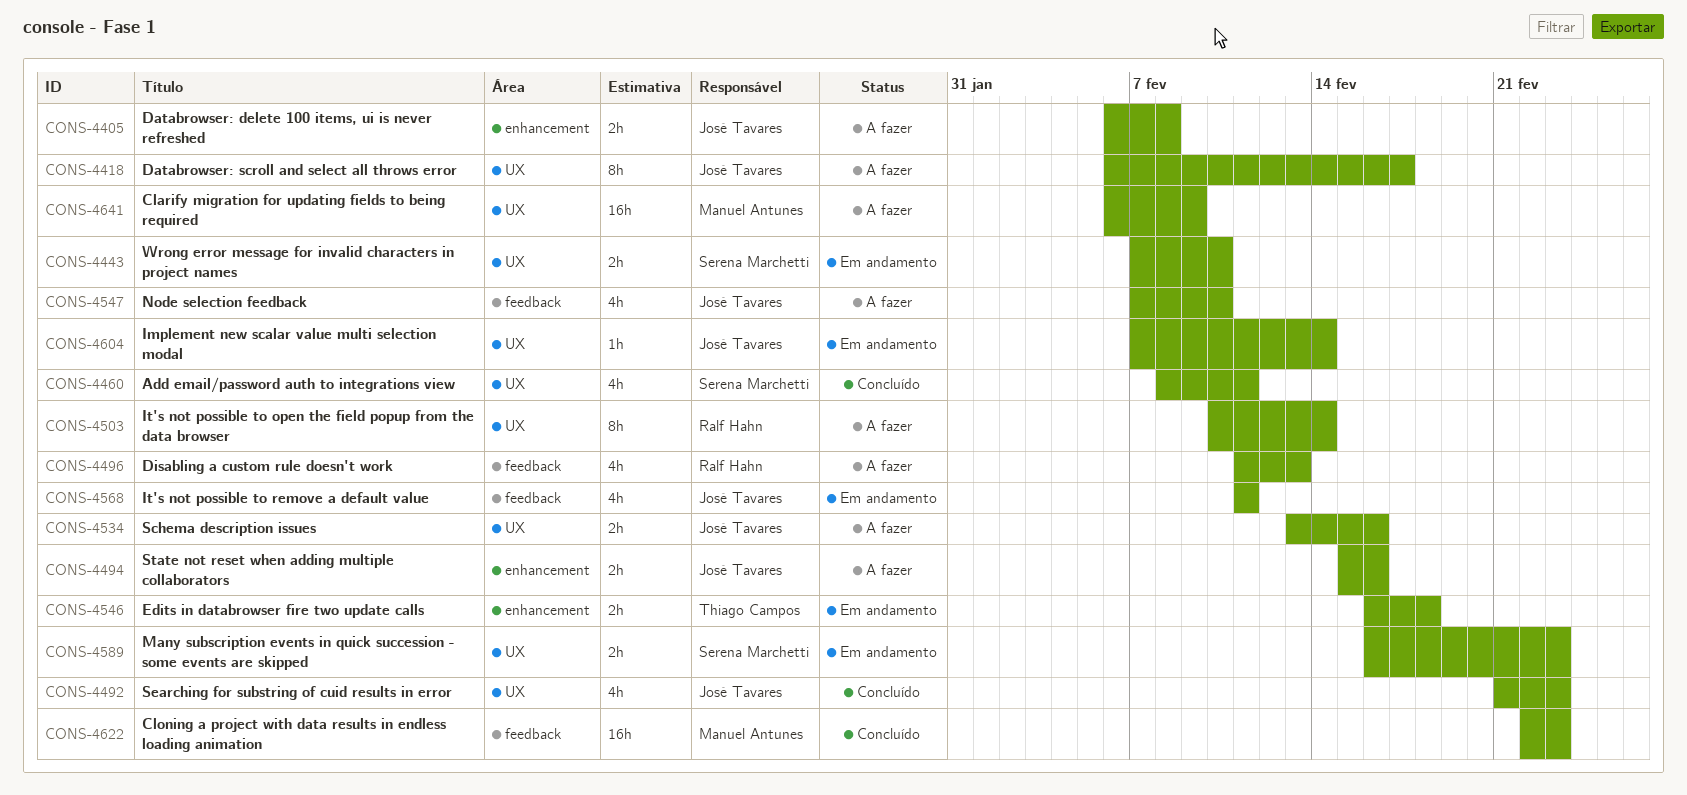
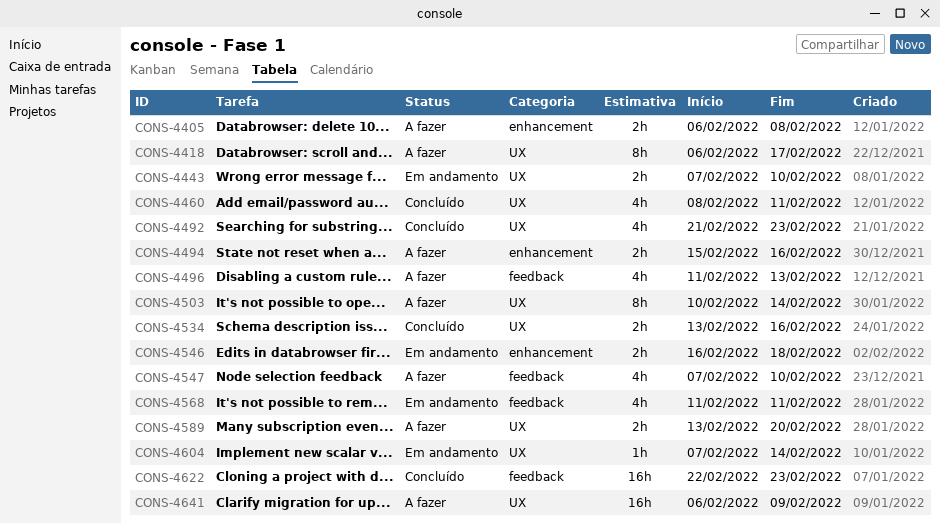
CONS-4534, status: A fazer -> Concluído
CONS-4589, status: Em andamento -> A fazer
CONS-4589, start: Feb 16 -> Feb 13
CONS-4589, due: Feb 23 -> Feb 20

